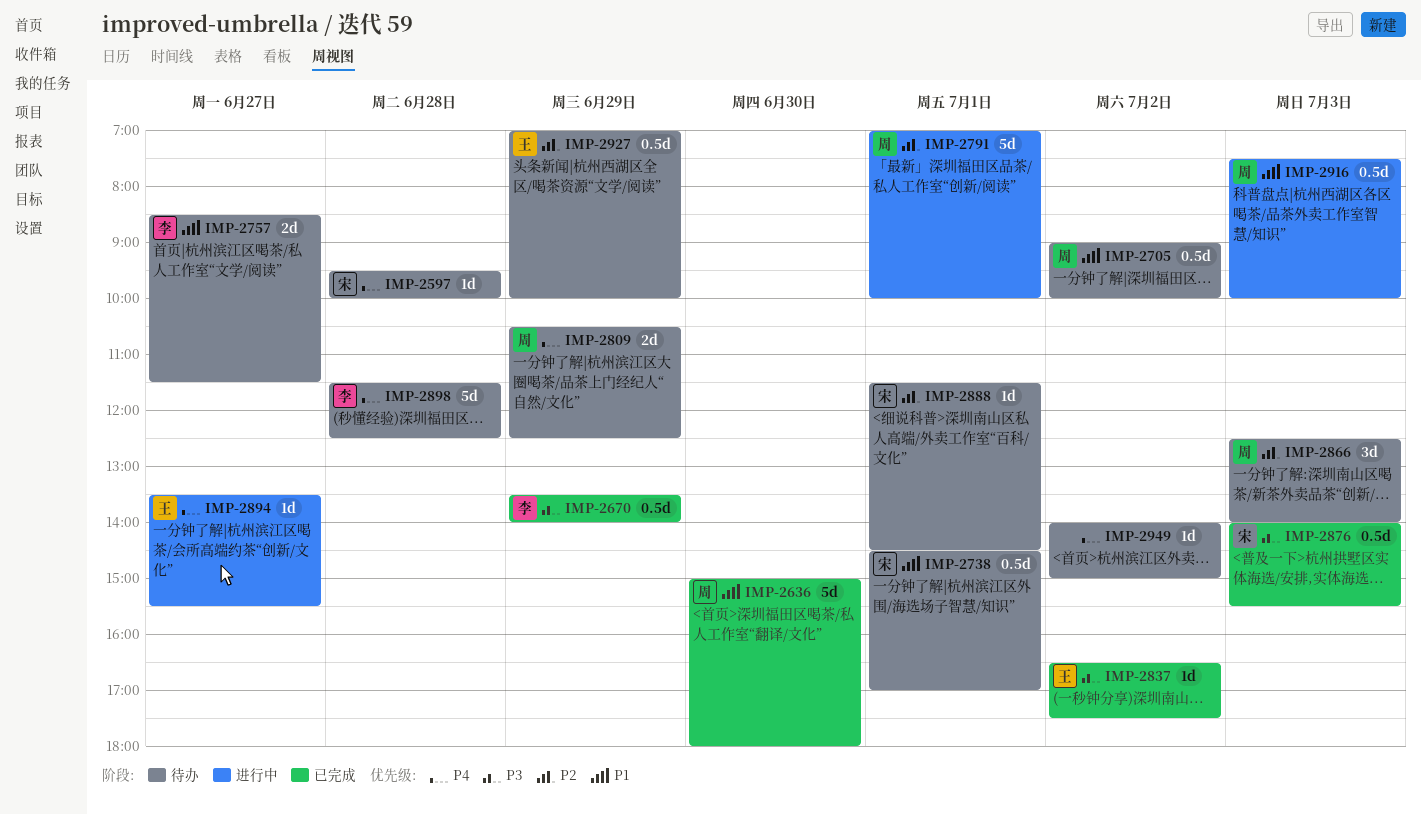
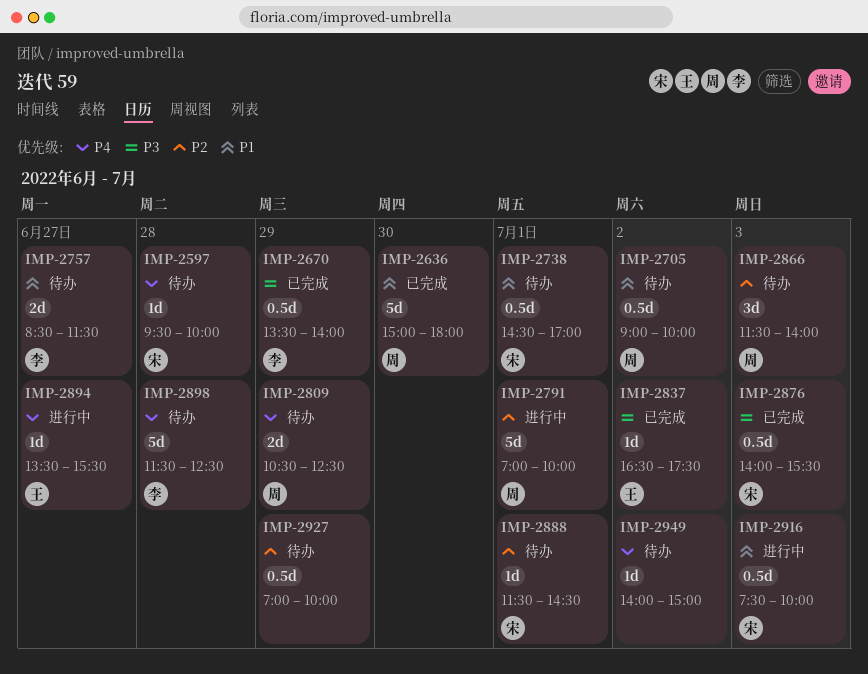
IMP-2866, begins: 12:30 -> 11:30
IMP-2916, owner: 周 -> 宋
IMP-2927, owner: 王 -> none

